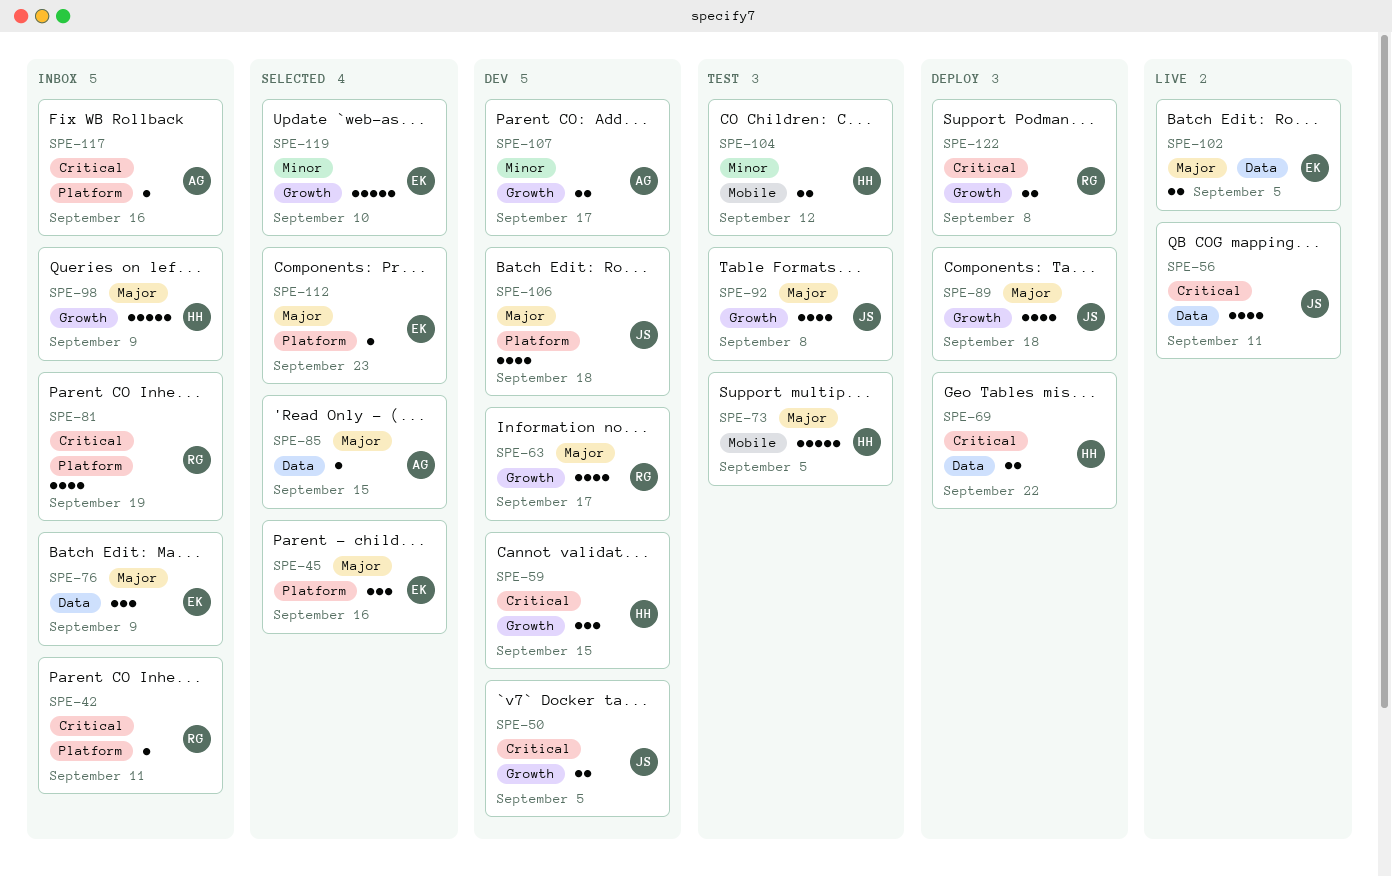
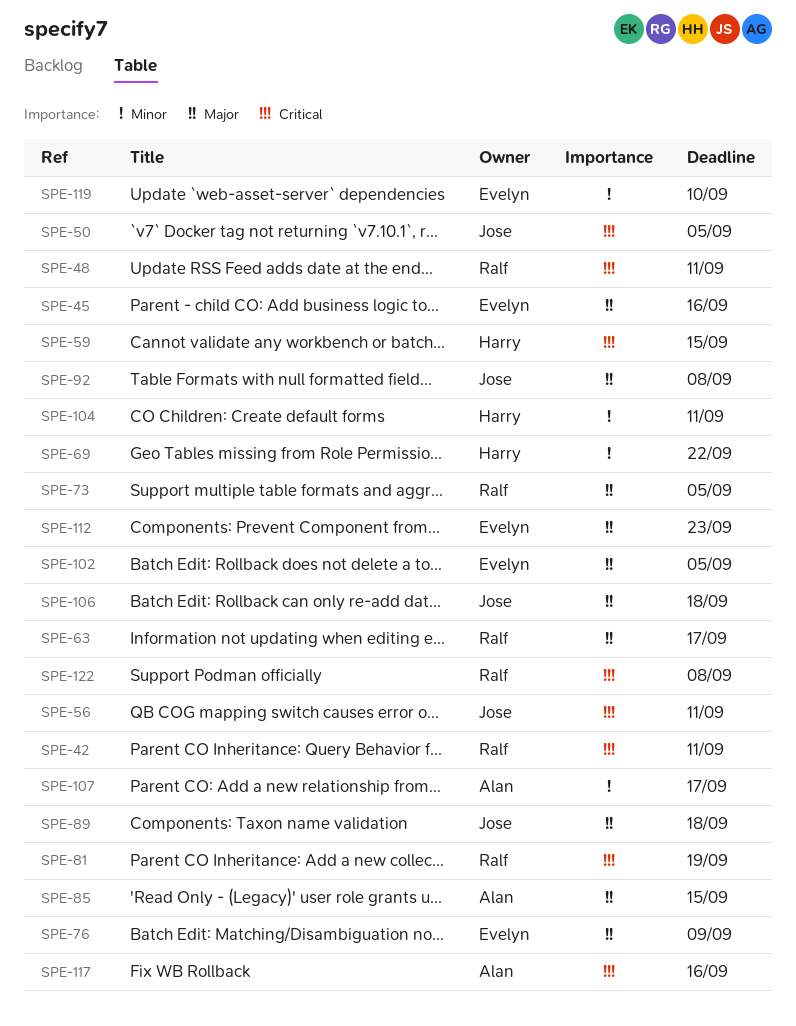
SPE-48: none -> present
SPE-69, priority: Critical -> Minor
SPE-73, owner: Harry -> Ralf
SPE-98: present -> none
SPE-104, due: Sep 12 -> Sep 11

